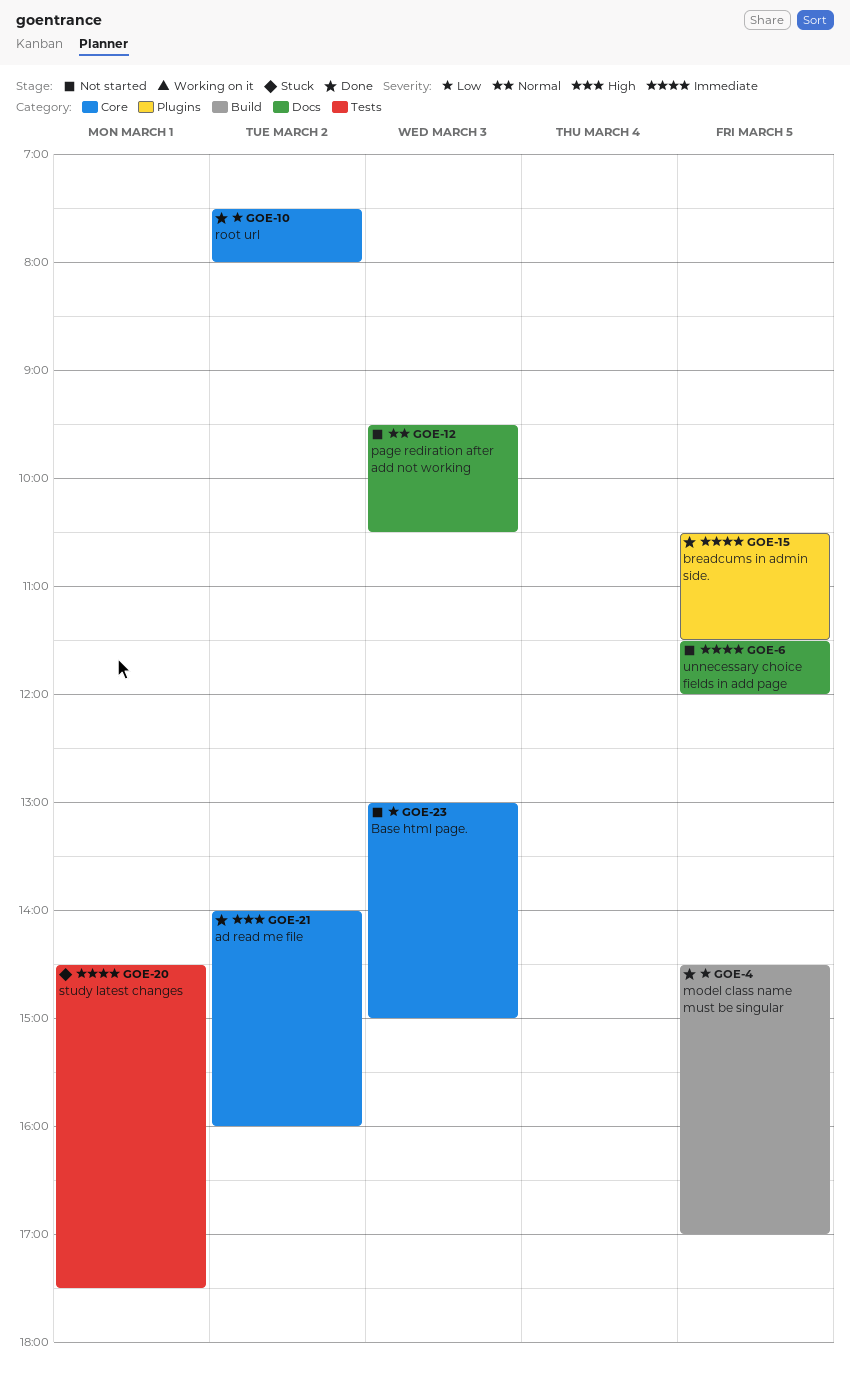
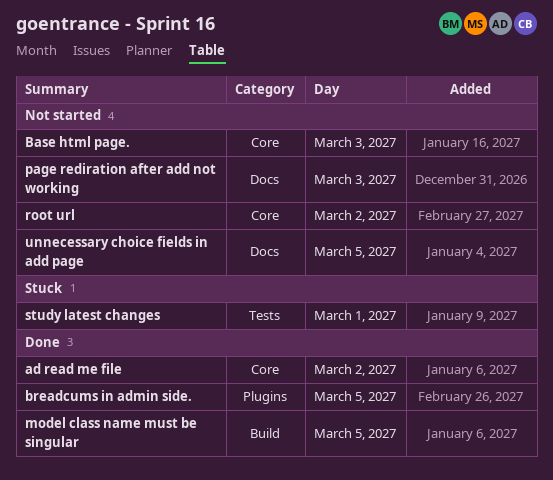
root url, status: Done -> Not started

